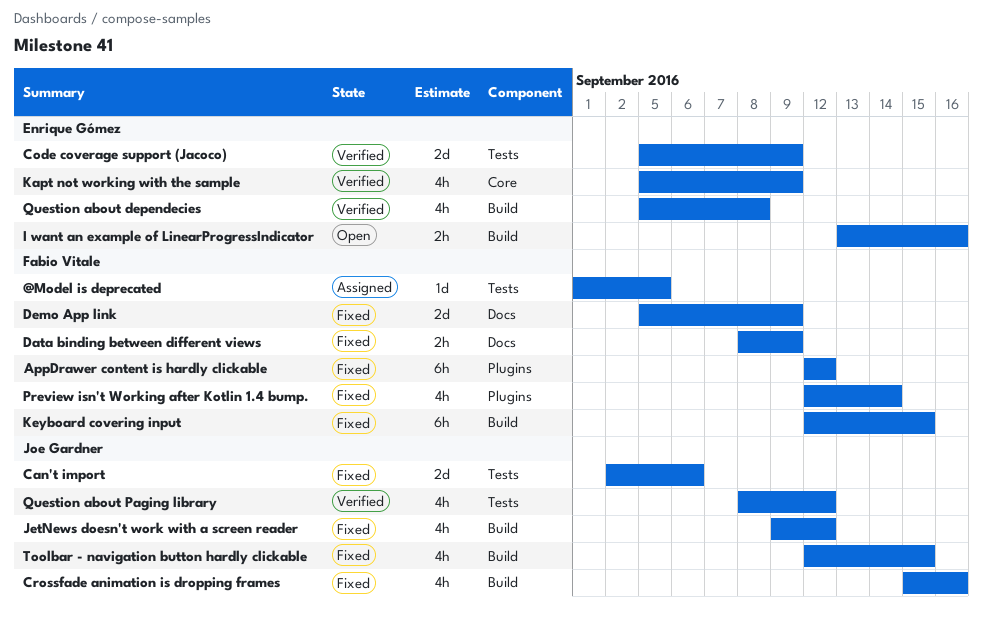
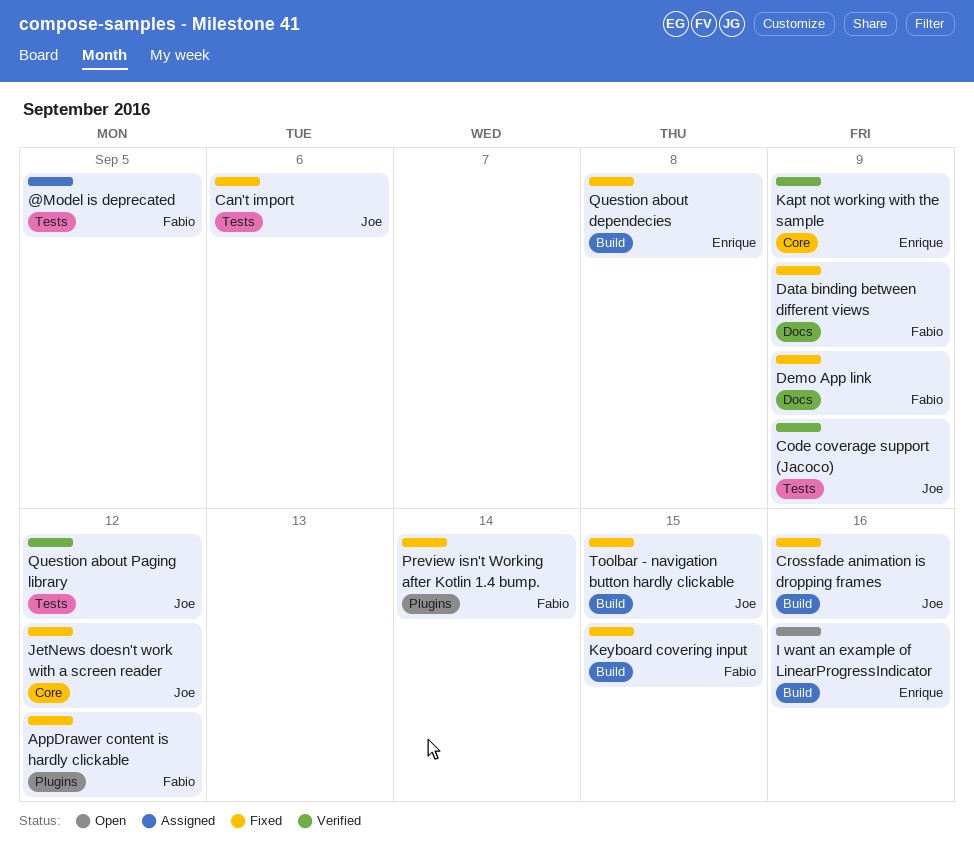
Code coverage support (Jacoco), owner: Enrique Gómez -> Joe Gardner
JetNews doesn't work with a screen reader, label: Build -> Core
Question about dependecies, status: Verified -> Fixed

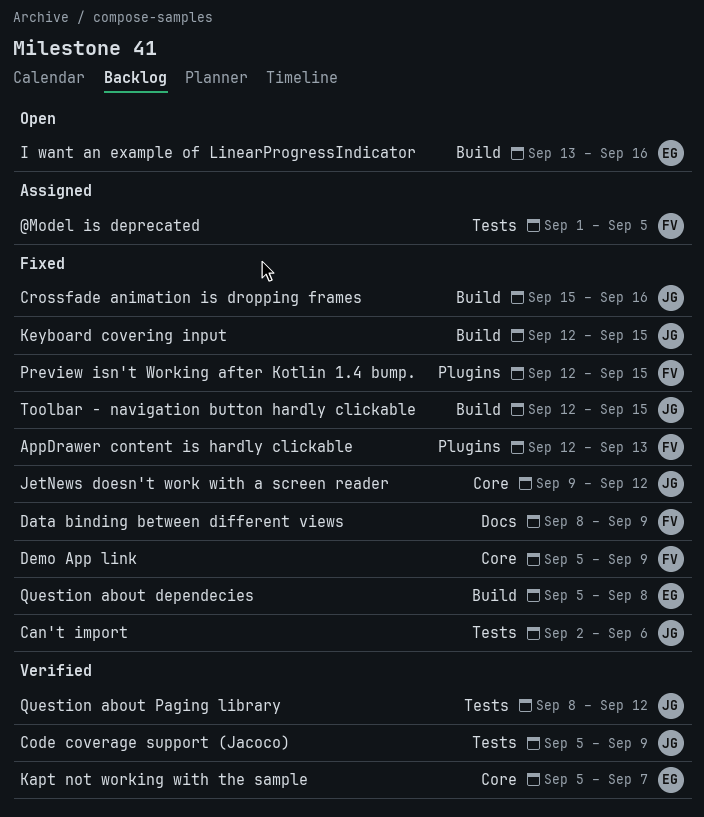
AppDrawer content is hardly clickable, due: Sep 12 -> Sep 13
Demo App link, label: Docs -> Core
Kapt not working with the sample, due: Sep 9 -> Sep 7
Keyboard covering input, owner: Fabio -> Joe
Preview isn't Working after Kotlin 1.4 bump., due: Sep 14 -> Sep 15

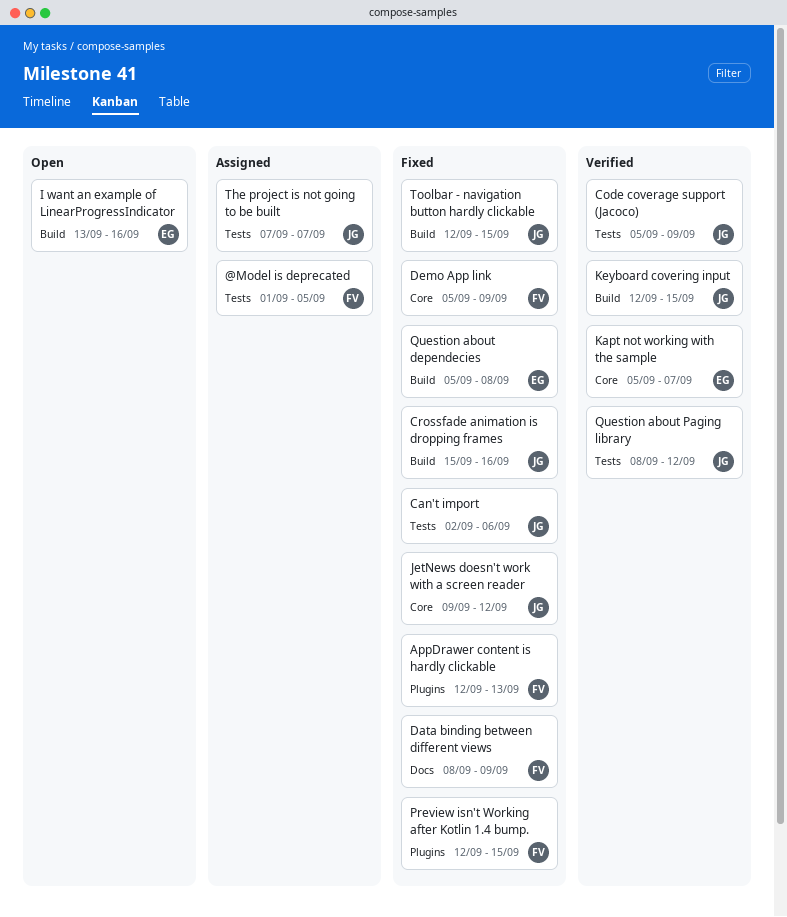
Keyboard covering input, status: Fixed -> Verified
The project is not going to be built: none -> present

